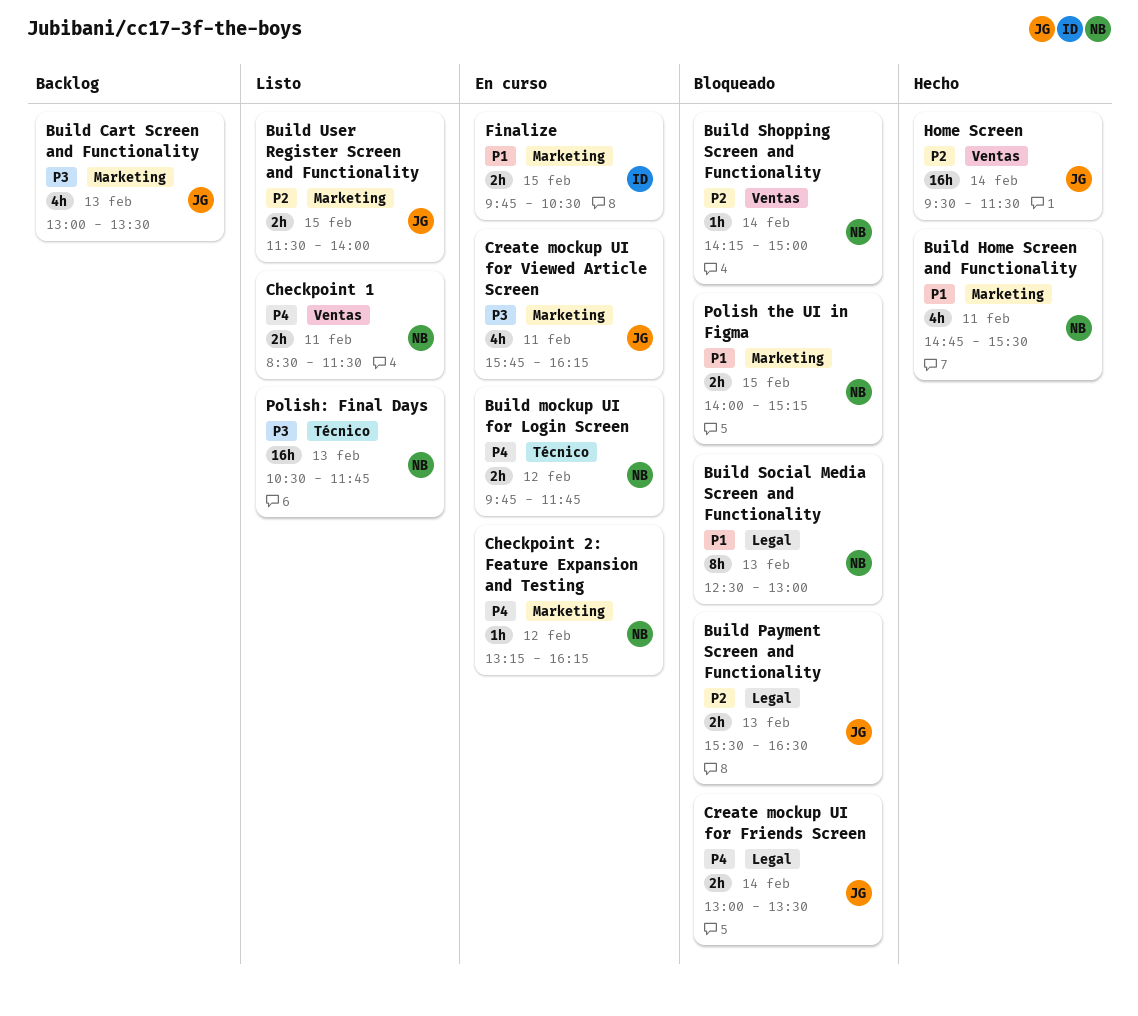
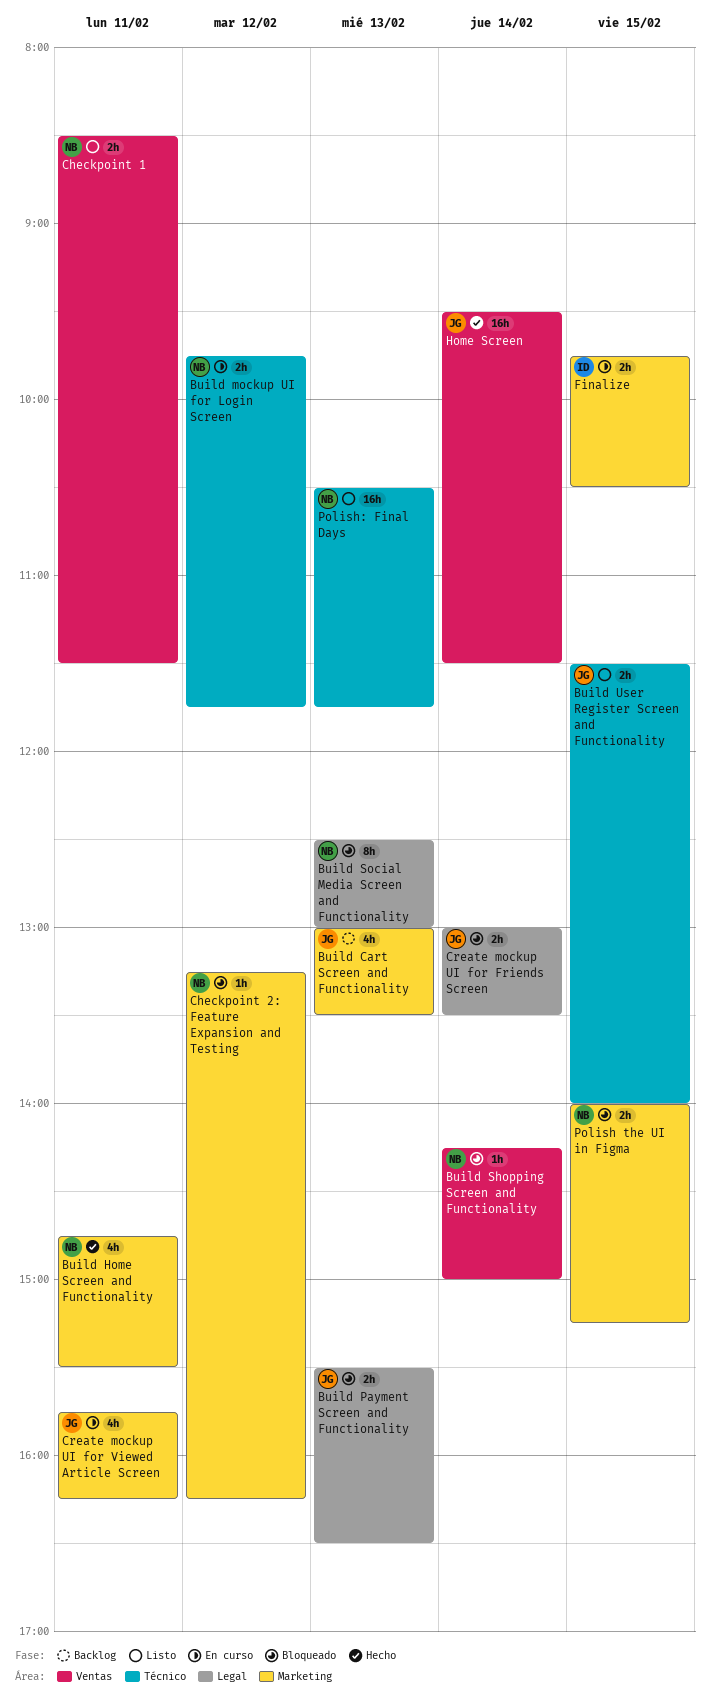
Build User Register Screen and Functionality, label: Marketing -> Técnico
Checkpoint 2: Feature Expansion and Testing, status: En curso -> Bloqueado

